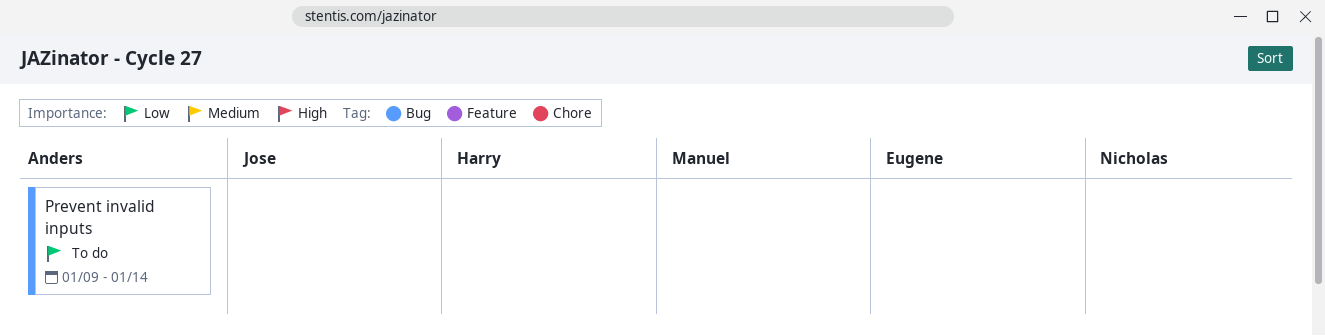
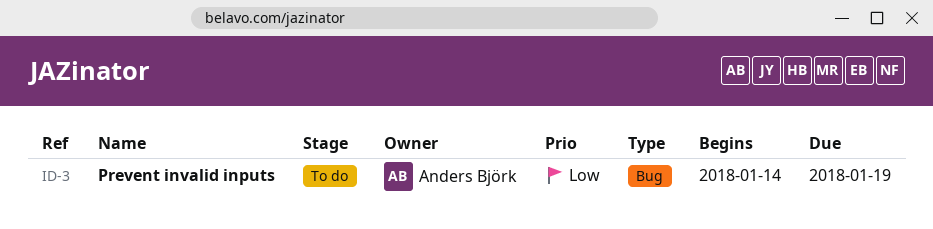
Prevent invalid inputs, start: Jan 9 -> Jan 14
Prevent invalid inputs, due: Jan 14 -> Jan 19

